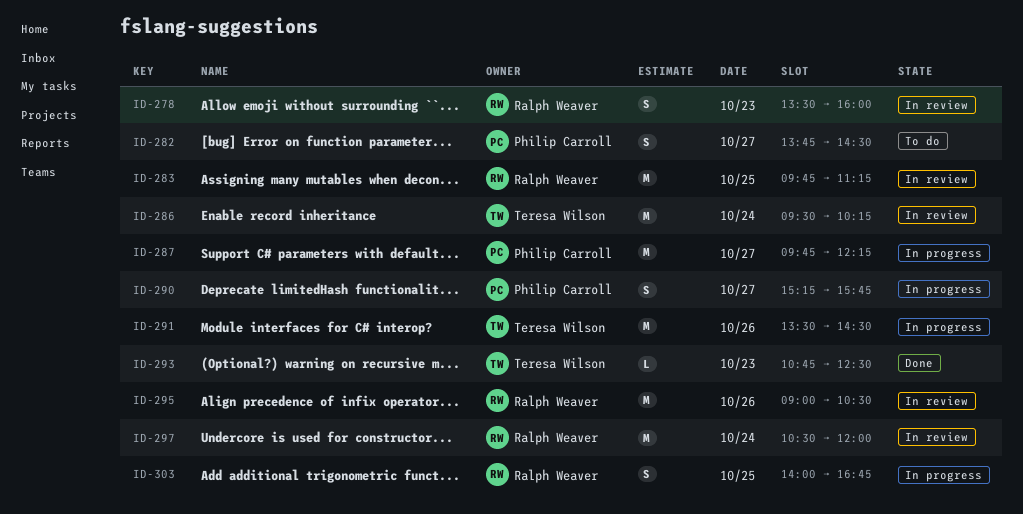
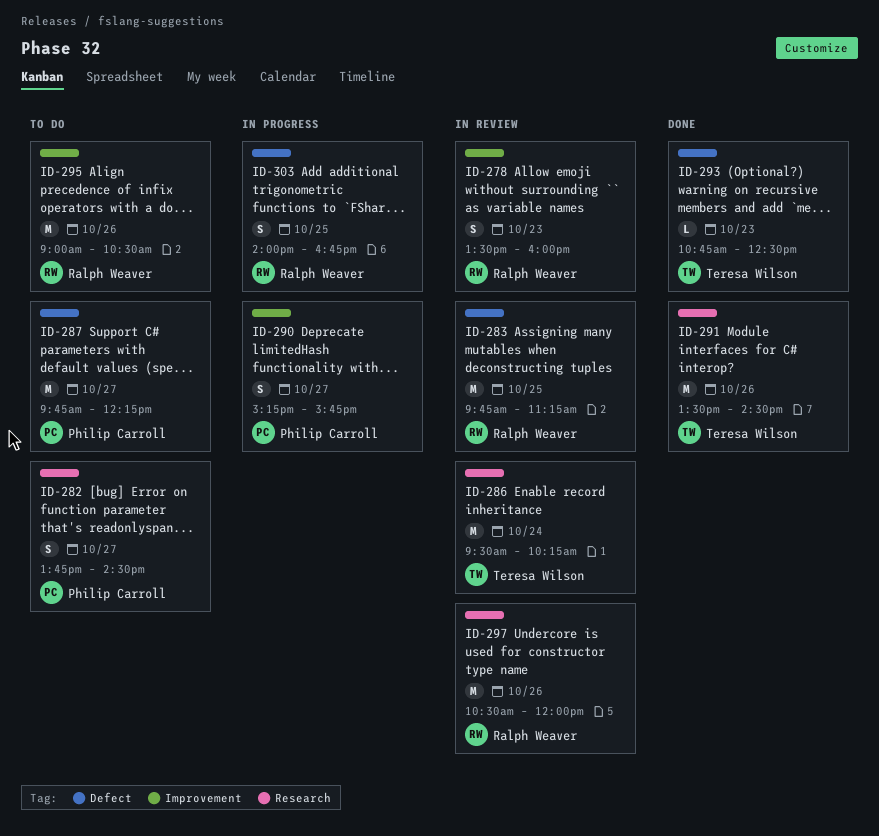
ID-287, status: In progress -> To do
ID-291, status: In progress -> Done
ID-295, status: In review -> To do
ID-297, day: Oct 24 -> Oct 26

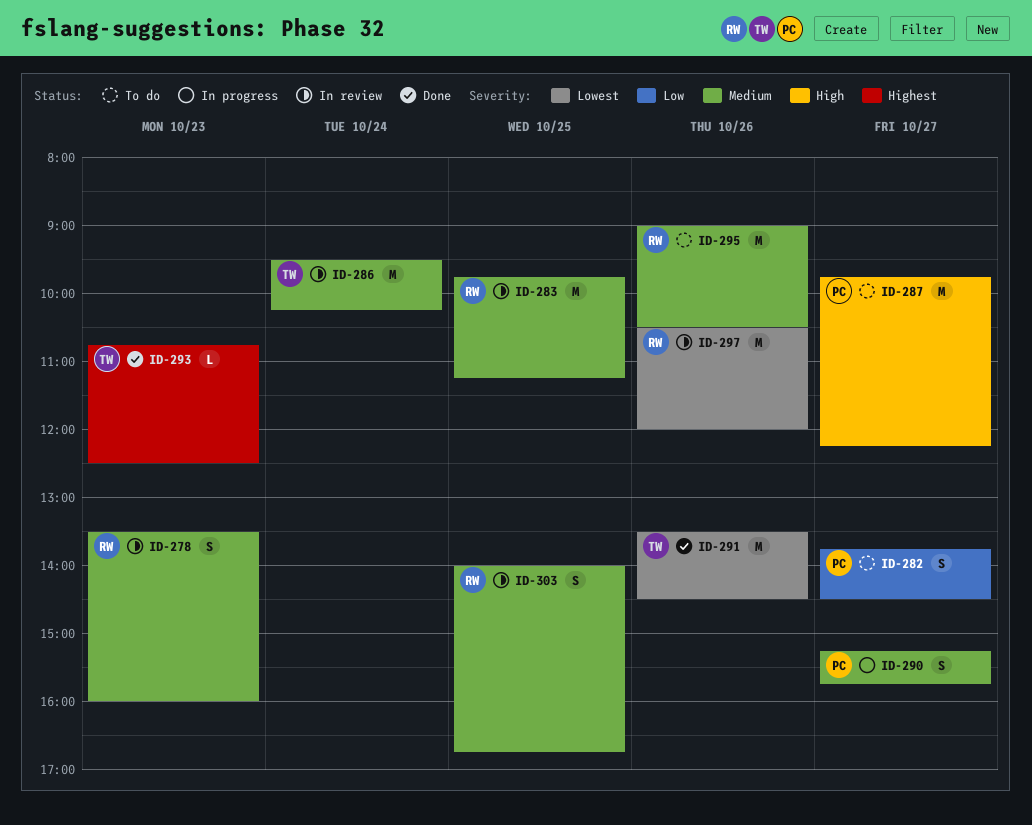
ID-303, status: In progress -> In review

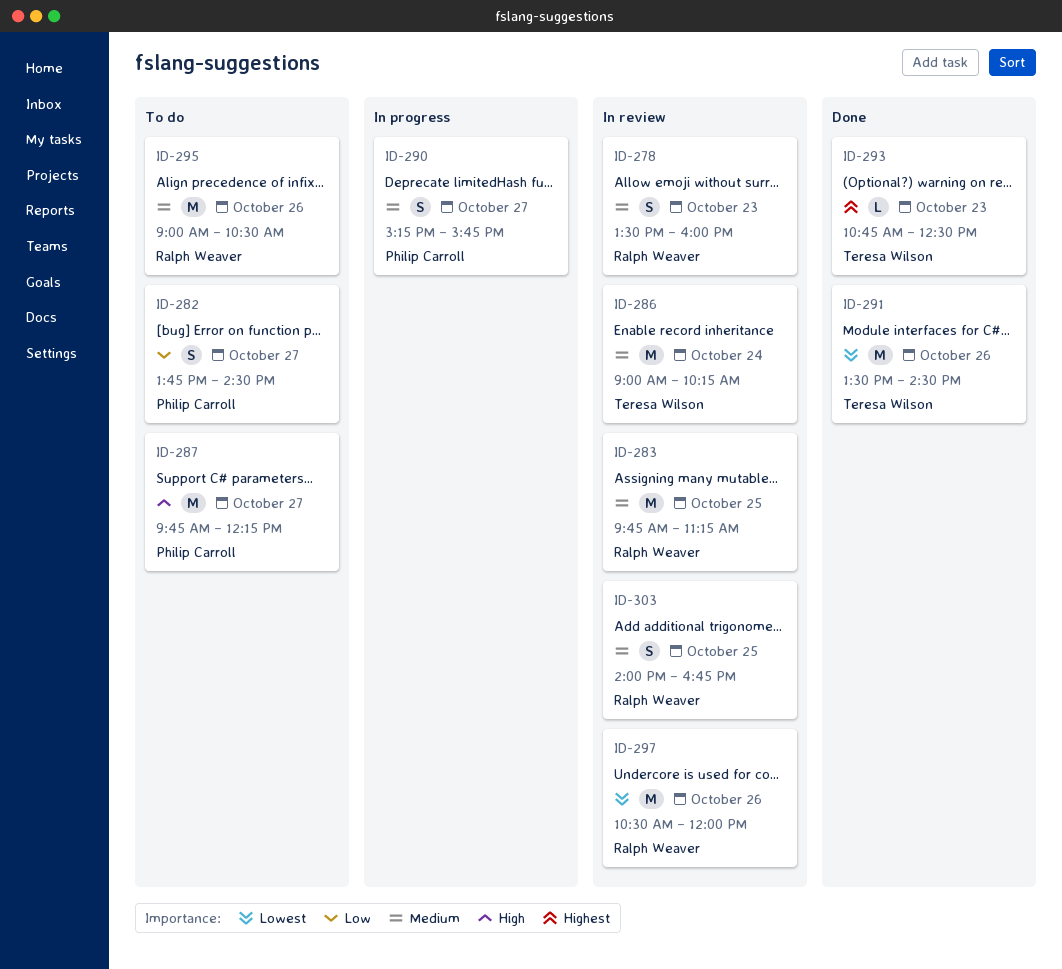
ID-286, begins: 09:30 -> 09:00

